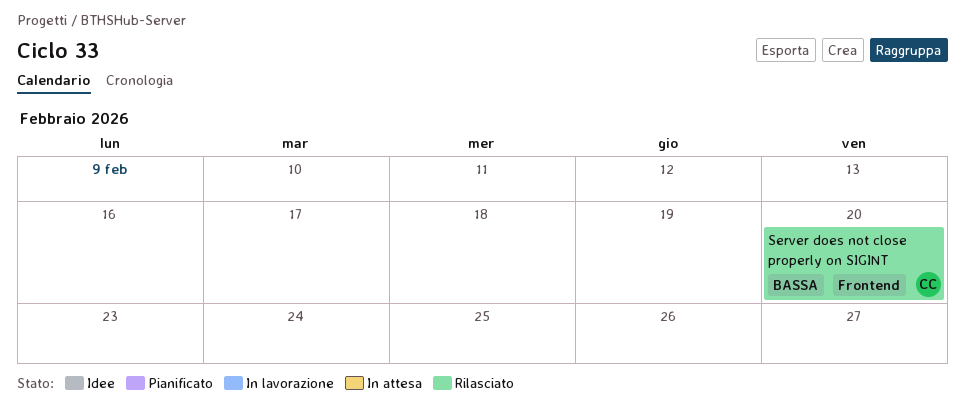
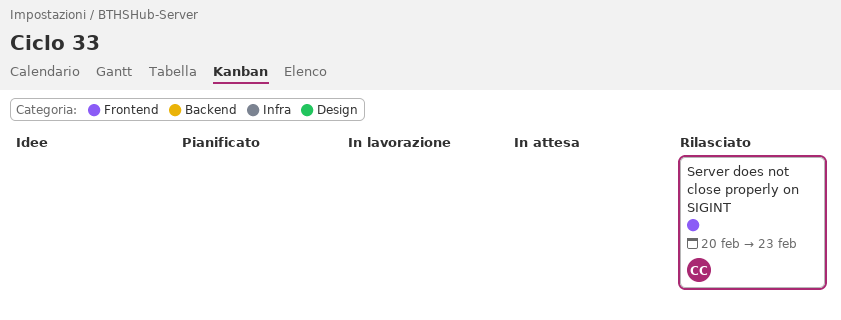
Server does not close properly on SIGINT, due: Feb 20 -> Feb 23

